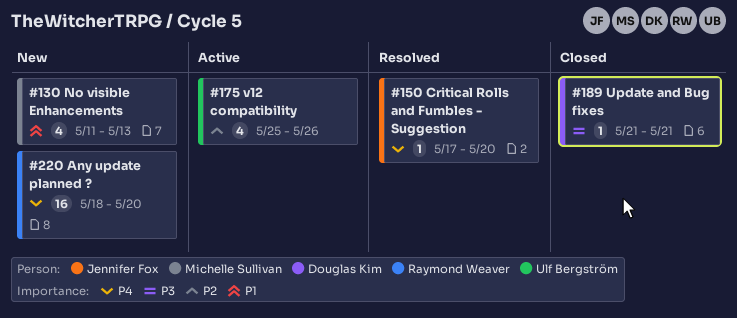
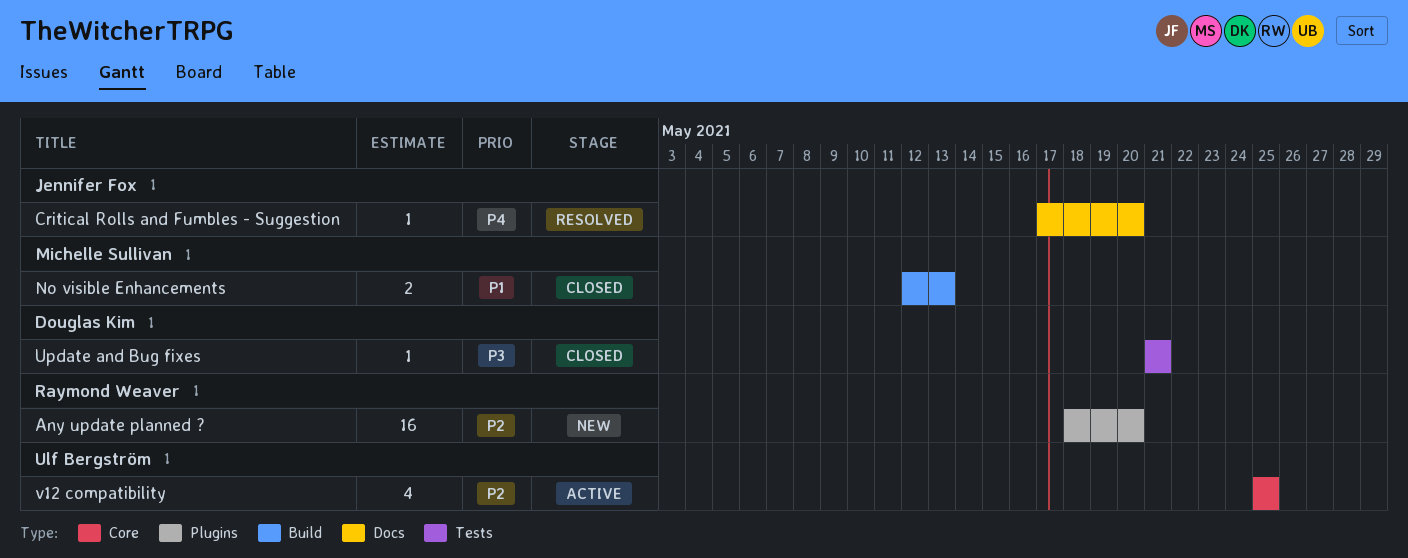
Any update planned ?, priority: P4 -> P2
No visible Enhancements, status: New -> Closed
No visible Enhancements, estimate: 4 -> 2
No visible Enhancements, start: May 11 -> May 12
v12 compatibility, due: May 26 -> May 25

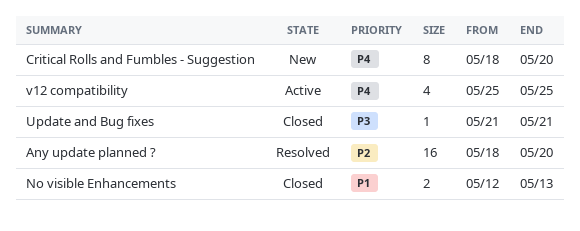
Any update planned ?, status: New -> Resolved
Critical Rolls and Fumbles - Suggestion, status: Resolved -> New
Critical Rolls and Fumbles - Suggestion, estimate: 1 -> 8
Critical Rolls and Fumbles - Suggestion, start: May 17 -> May 18
v12 compatibility, priority: P2 -> P4

